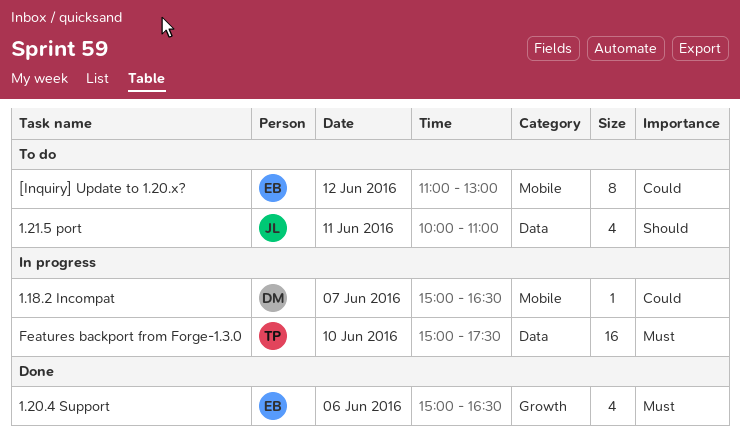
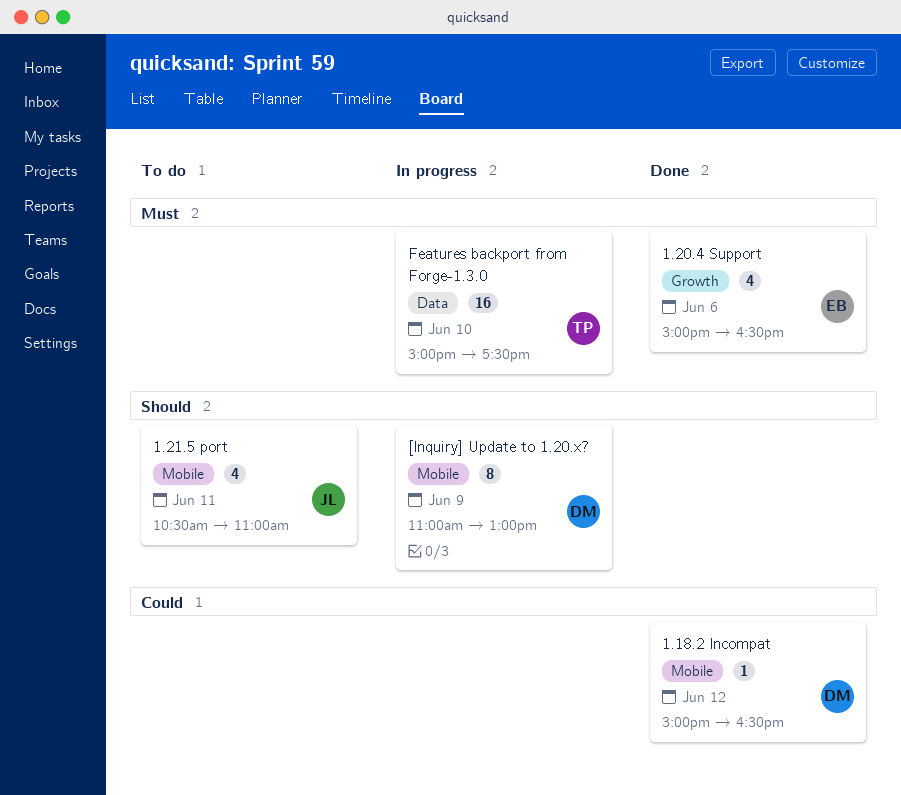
1.18.2 Incompat, status: In progress -> Done
1.18.2 Incompat, day: Jun 7 -> Jun 12
1.21.5 port, label: Data -> Mobile
1.21.5 port, begins: 10:00 -> 10:30
[Inquiry] Update to 1.20.x?, status: To do -> In progress
[Inquiry] Update to 1.20.x?, owner: EB -> DM
[Inquiry] Update to 1.20.x?, priority: Could -> Should
[Inquiry] Update to 1.20.x?, day: Jun 12 -> Jun 9

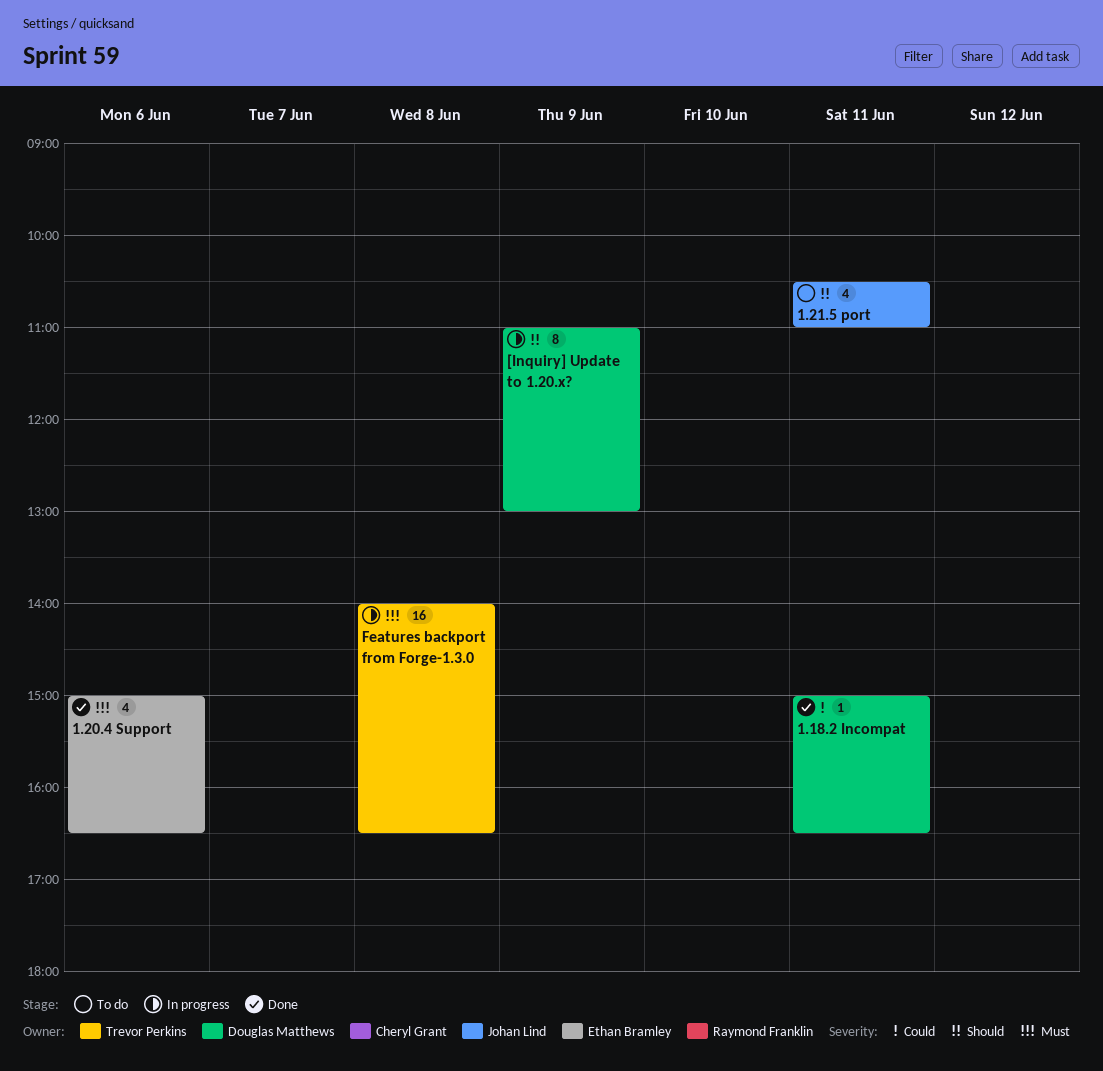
1.18.2 Incompat, day: Jun 12 -> Jun 11
Features backport from Forge-1.3.0, day: Jun 10 -> Jun 8
Features backport from Forge-1.3.0, begins: 15:00 -> 14:00
Features backport from Forge-1.3.0, ends: 17:30 -> 16:30

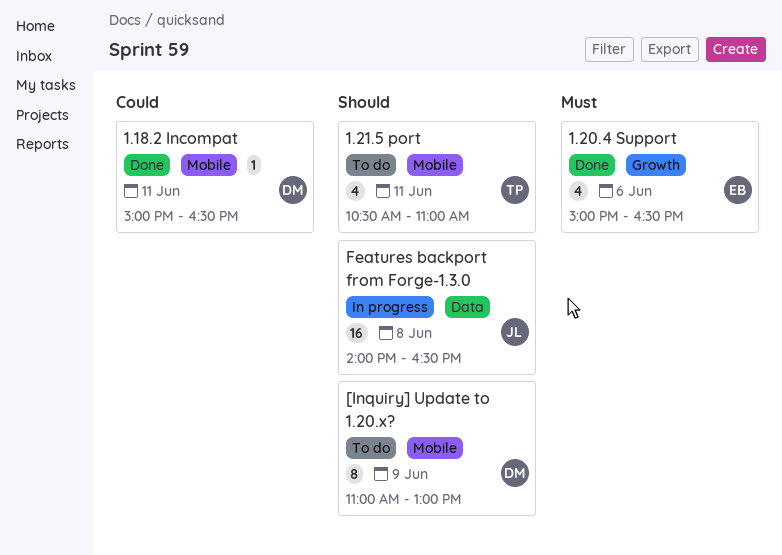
1.21.5 port, owner: Johan Lind -> Trevor Perkins
[Inquiry] Update to 1.20.x?, status: In progress -> To do
Features backport from Forge-1.3.0, owner: Trevor Perkins -> Johan Lind
Features backport from Forge-1.3.0, priority: Must -> Should

